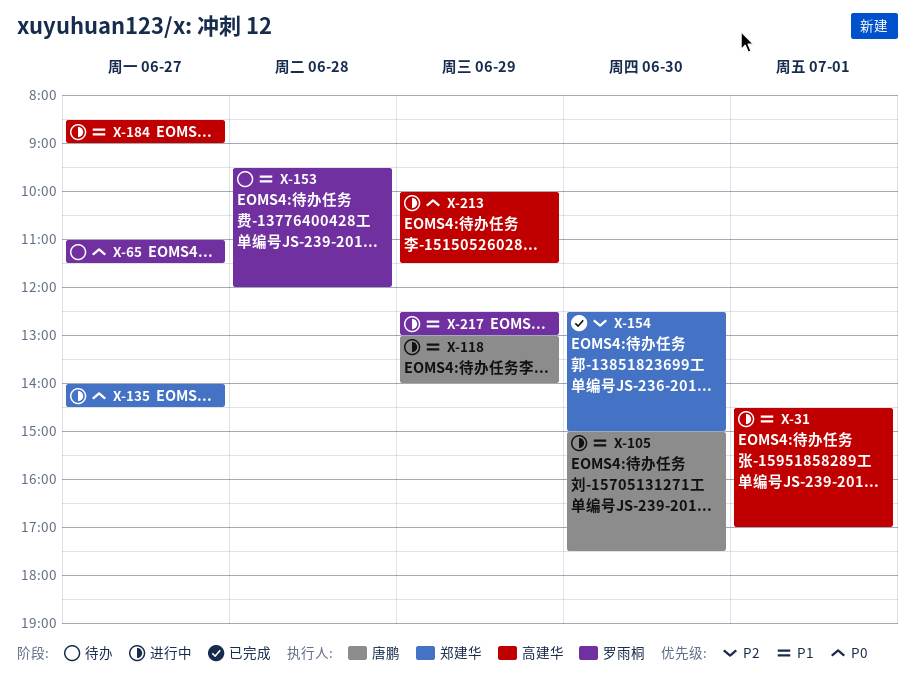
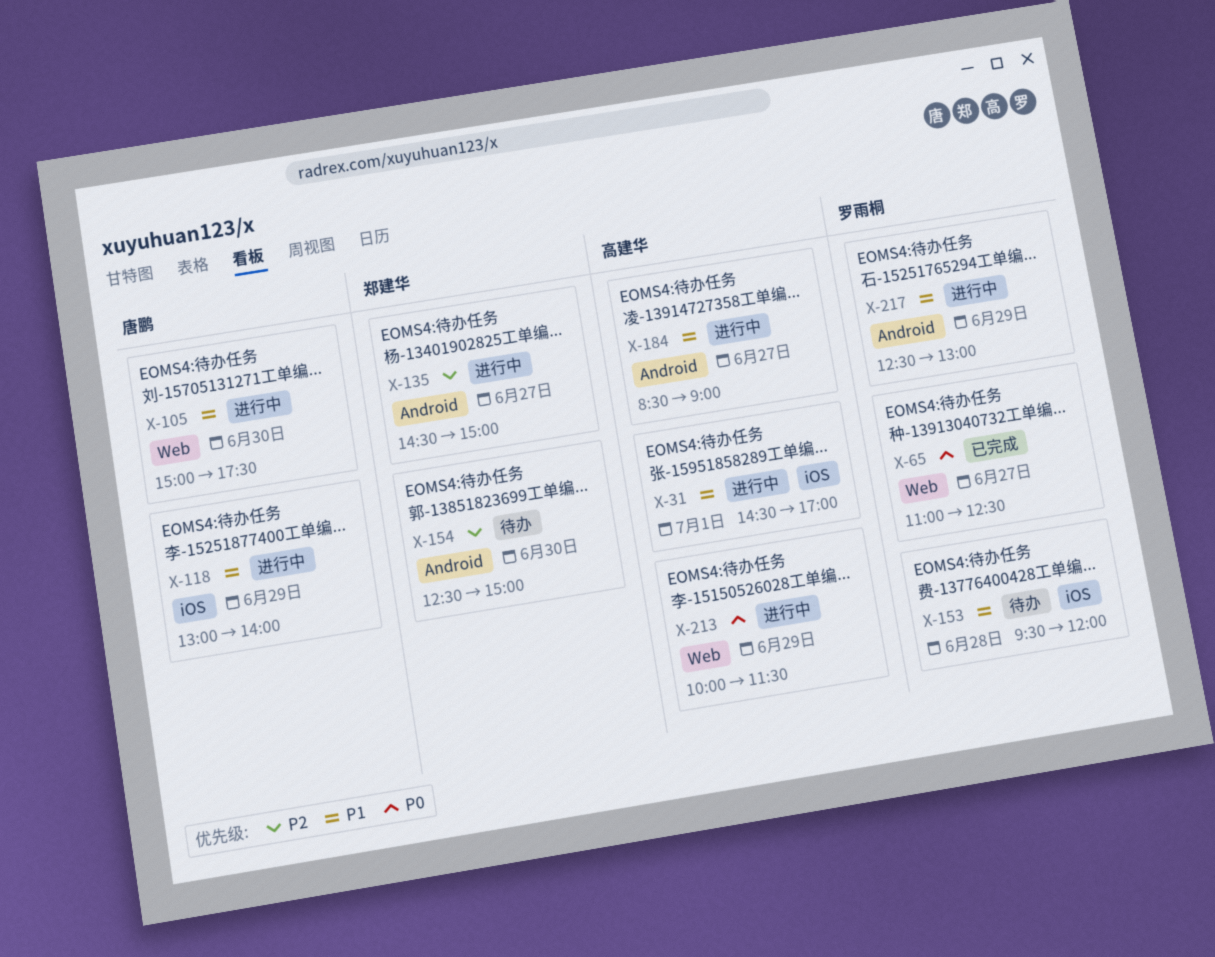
X-65, status: 待办 -> 已完成
X-65, ends: 11:30 -> 12:30
X-135, priority: P0 -> P2
X-135, begins: 14:00 -> 14:30
X-135, ends: 14:30 -> 15:00
X-154, status: 已完成 -> 待办

